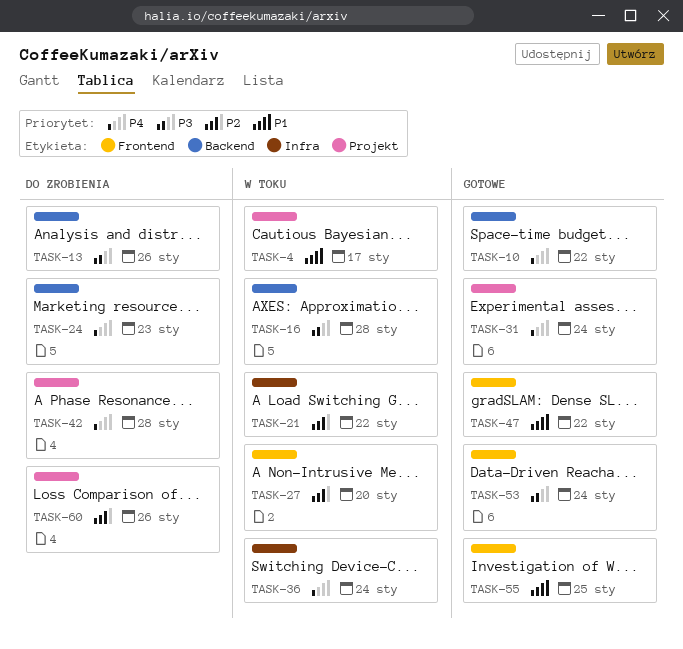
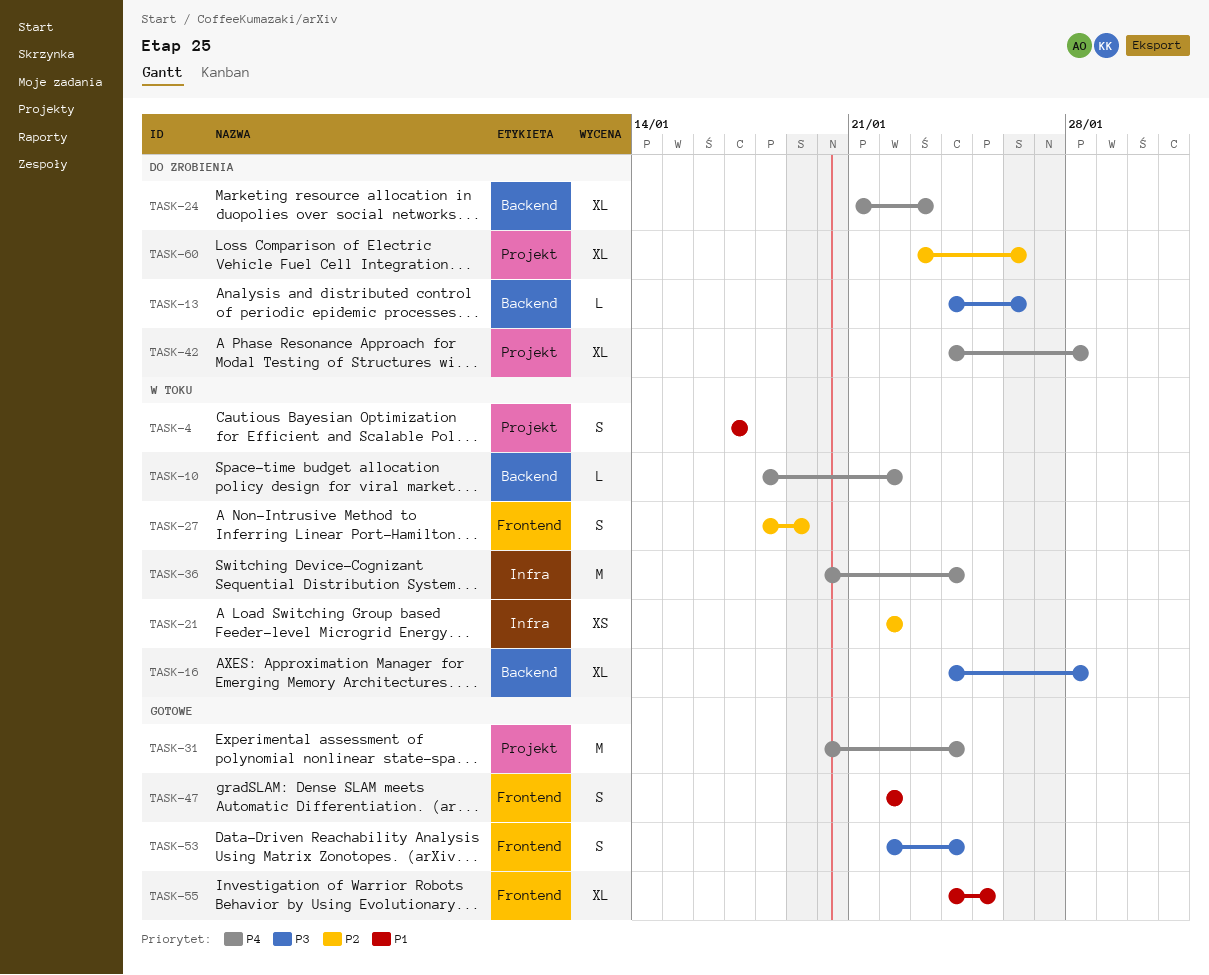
TASK-10, status: Gotowe -> W toku
TASK-27, due: Jan 20 -> Jan 19

